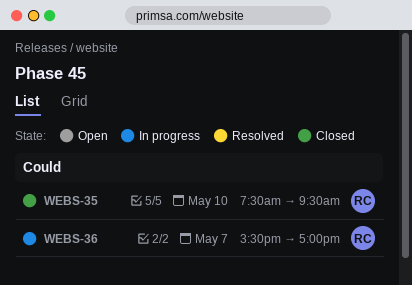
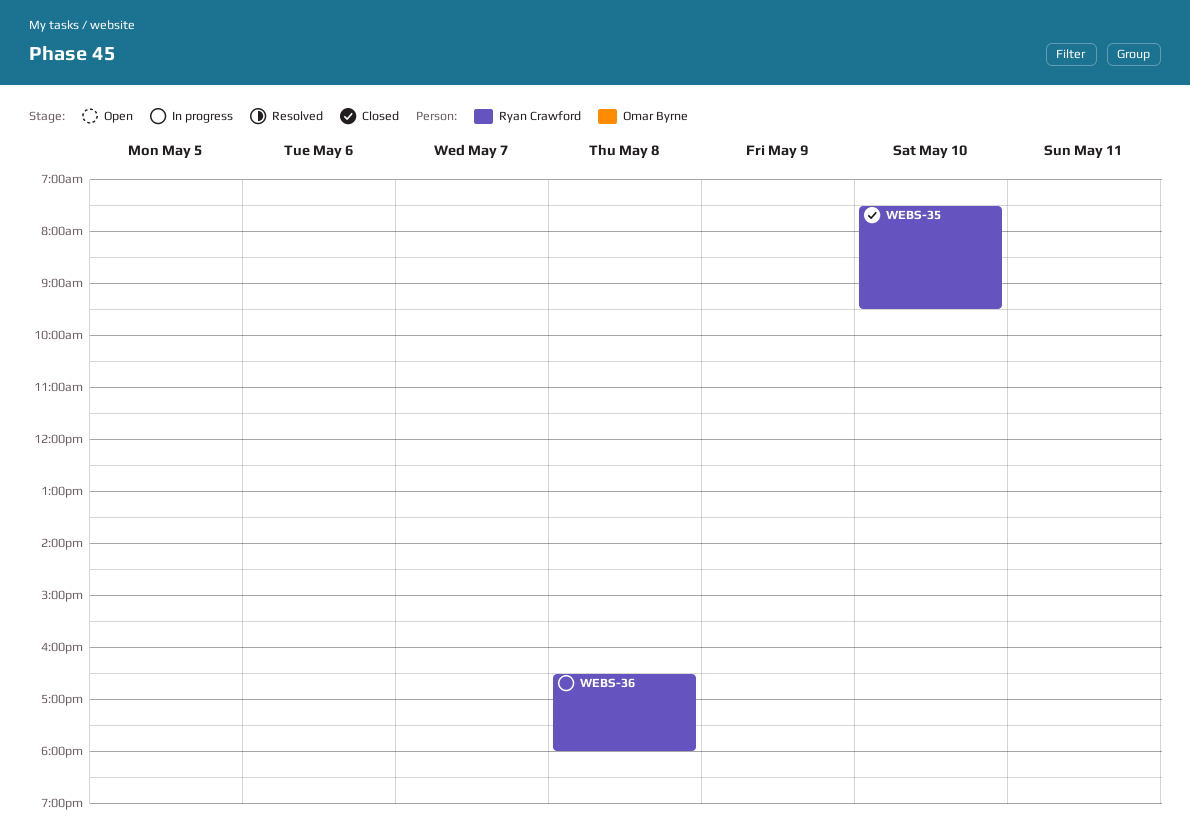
WEBS-36, day: May 7 -> May 8
WEBS-36, begins: 15:30 -> 16:30
WEBS-36, ends: 17:00 -> 18:00

